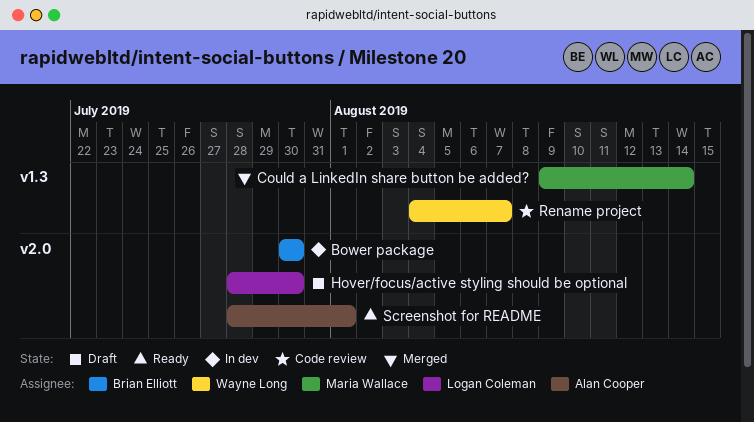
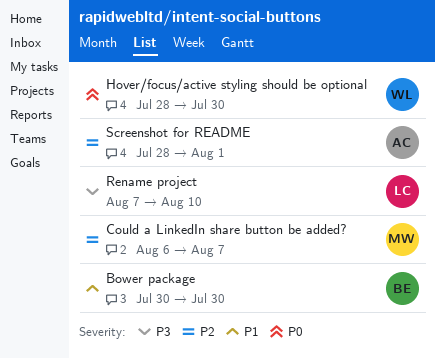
Could a LinkedIn share button be added?, start: Aug 9 -> Aug 6
Could a LinkedIn share button be added?, due: Aug 14 -> Aug 7
Hover/focus/active styling should be optional, owner: Logan Coleman -> Wayne Long
Rename project, owner: Wayne Long -> Logan Coleman
Rename project, start: Aug 4 -> Aug 7
Rename project, due: Aug 7 -> Aug 10

